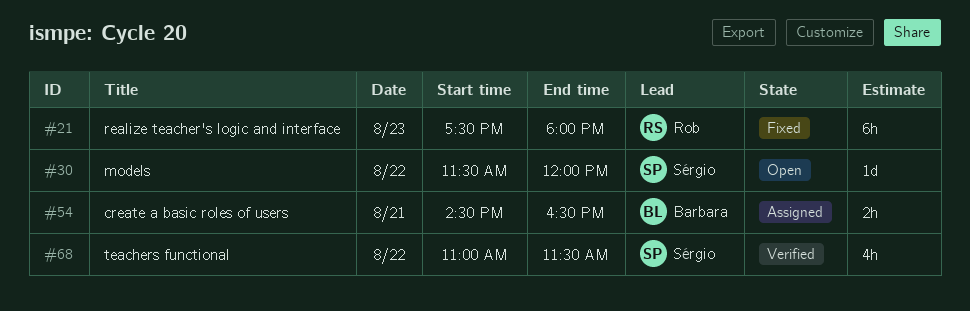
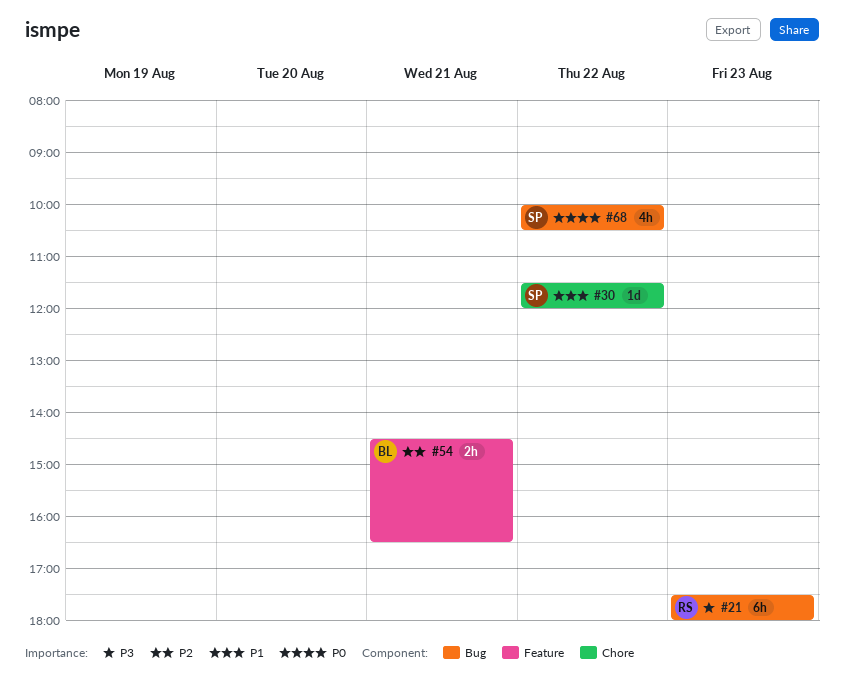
#68, begins: 11:00 -> 10:00
#68, ends: 11:30 -> 10:30

